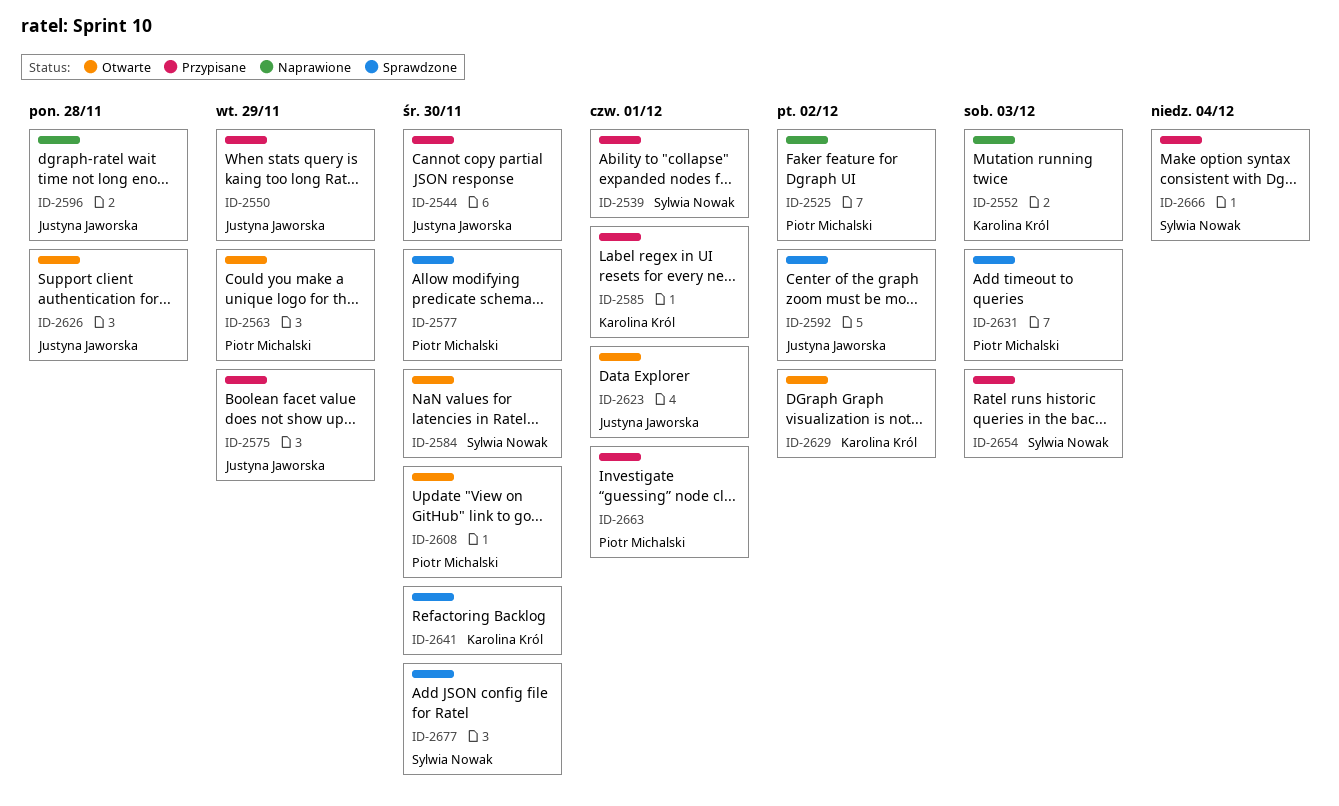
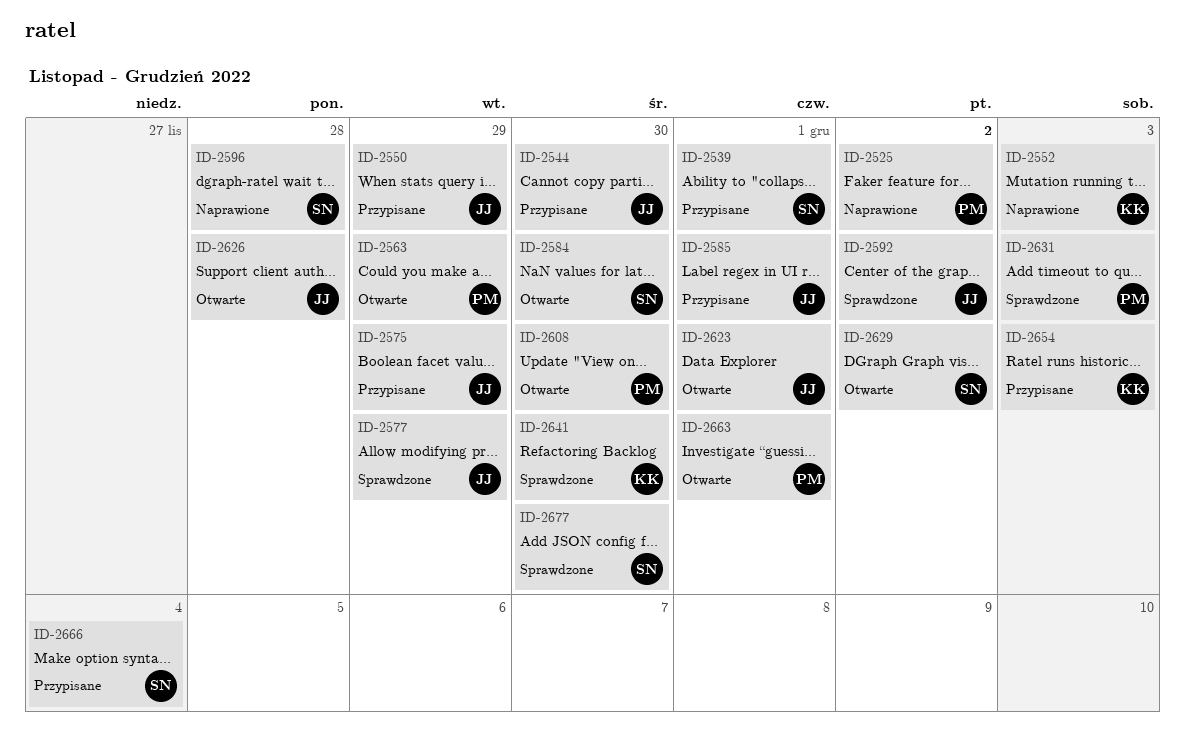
ID-2577, owner: Piotr Michalski -> Justyna Jaworska
ID-2577, due: Nov 30 -> Nov 29
ID-2585, owner: Karolina Król -> Justyna Jaworska
ID-2596, owner: Justyna Jaworska -> Sylwia Nowak
ID-2629, owner: Karolina Król -> Sylwia Nowak
ID-2654, owner: Sylwia Nowak -> Karolina Król
ID-2663, status: Przypisane -> Otwarte

